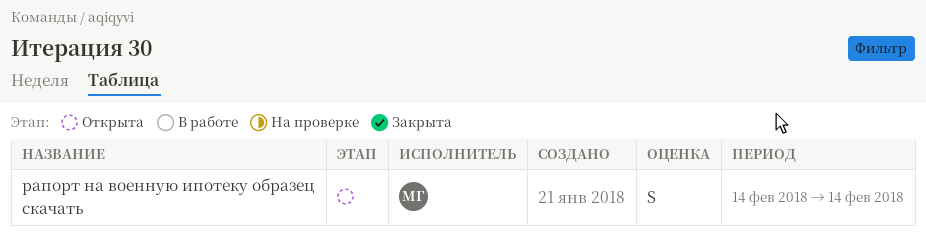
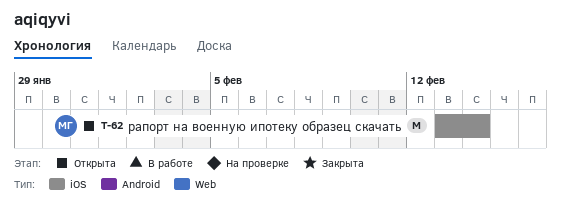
рапорт на военную ипотеку образец скачать, estimate: S -> M
рапорт на военную ипотеку образец скачать, start: Feb 14 -> Feb 13

